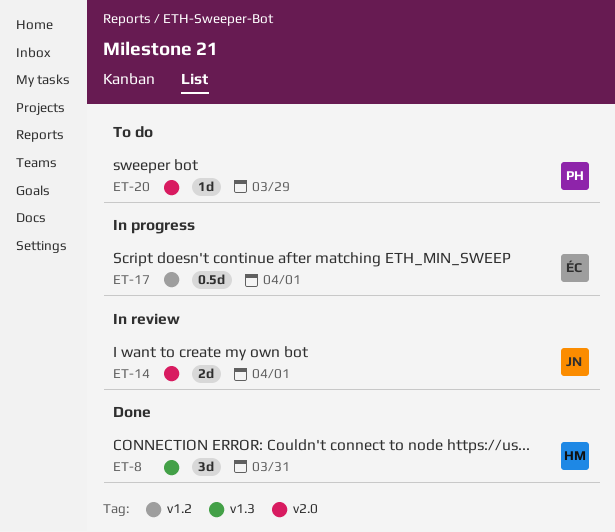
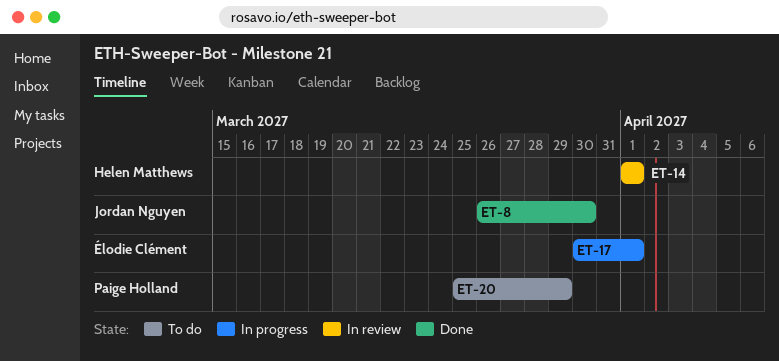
ET-8, owner: Helen Matthews -> Jordan Nguyen
ET-8, due: Mar 31 -> Mar 30
ET-14, owner: Jordan Nguyen -> Helen Matthews

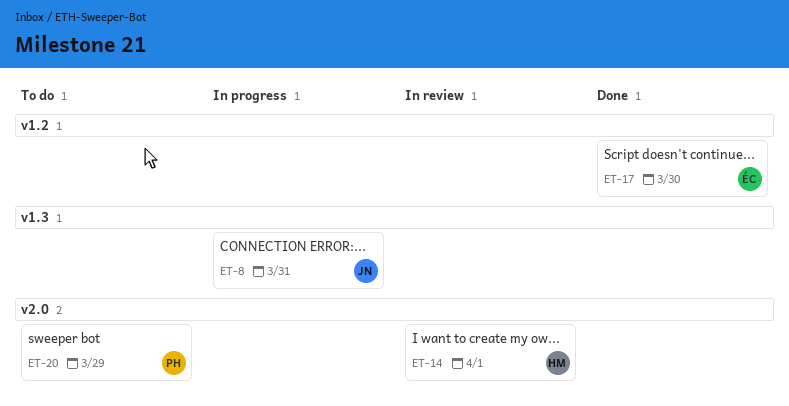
ET-8, status: Done -> In progress
ET-8, due: Mar 30 -> Mar 31
ET-17, status: In progress -> Done
ET-17, due: Apr 1 -> Mar 30

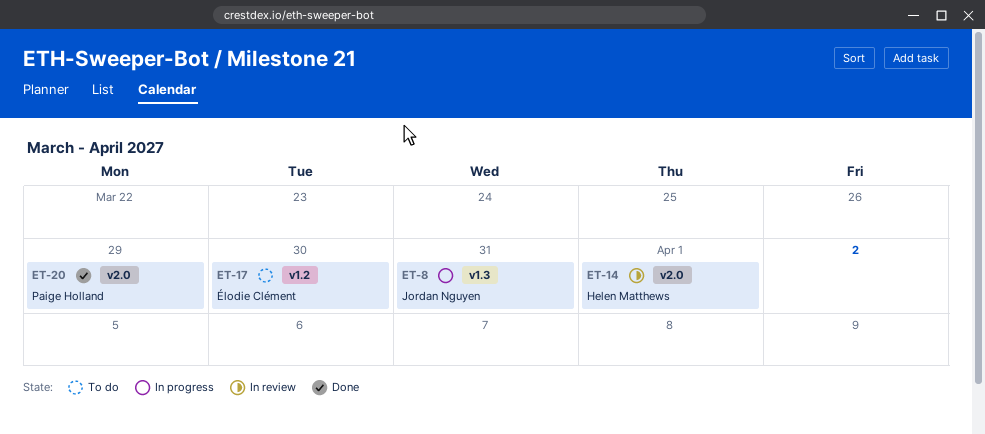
ET-17, status: Done -> To do
ET-20, status: To do -> Done

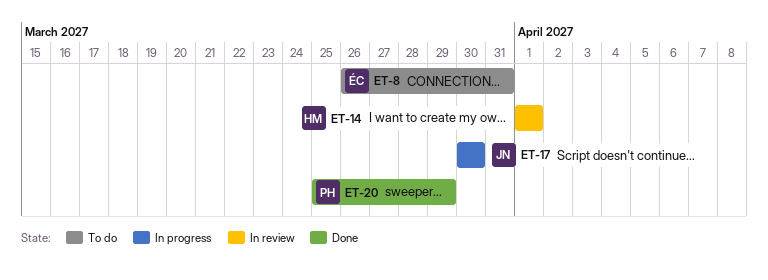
ET-8, status: In progress -> To do
ET-8, owner: Jordan Nguyen -> Élodie Clément
ET-17, status: To do -> In progress
ET-17, owner: Élodie Clément -> Jordan Nguyen

